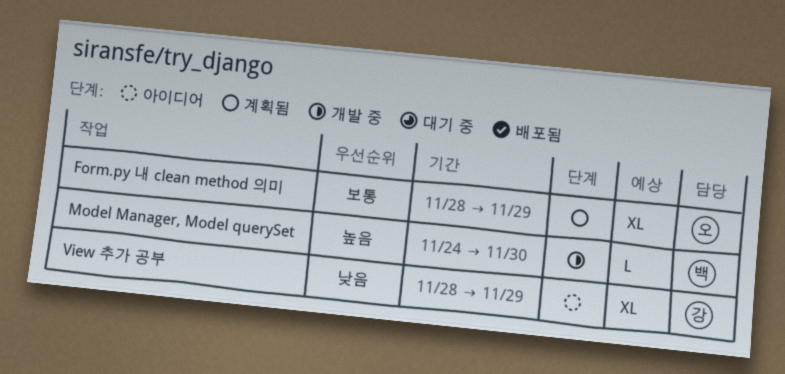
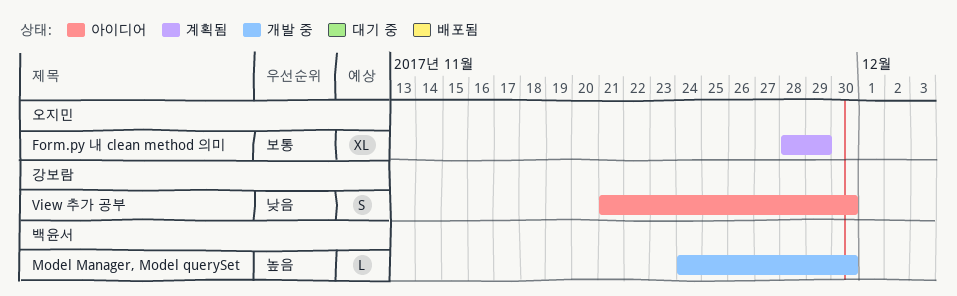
View 추가 공부, estimate: XL -> S
View 추가 공부, start: Nov 28 -> Nov 21
View 추가 공부, due: Nov 29 -> Nov 30

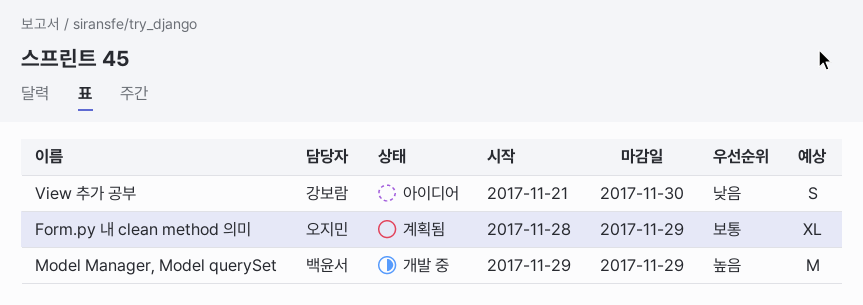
Model Manager, Model querySet, estimate: L -> M
Model Manager, Model querySet, start: Nov 24 -> Nov 29
Model Manager, Model querySet, due: Nov 30 -> Nov 29

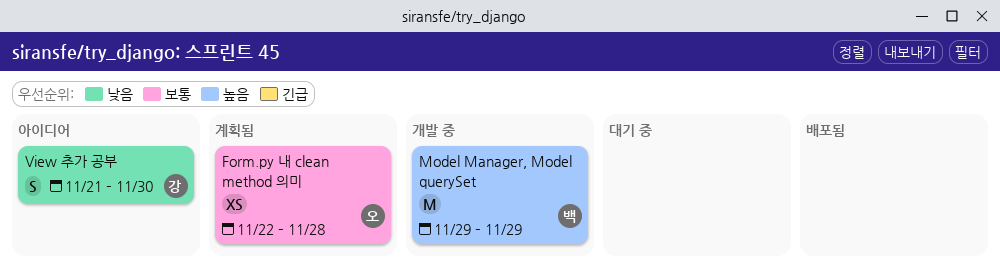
Form.py 내 clean method 의미, estimate: XL -> XS
Form.py 내 clean method 의미, start: Nov 28 -> Nov 22
Form.py 내 clean method 의미, due: Nov 29 -> Nov 28

